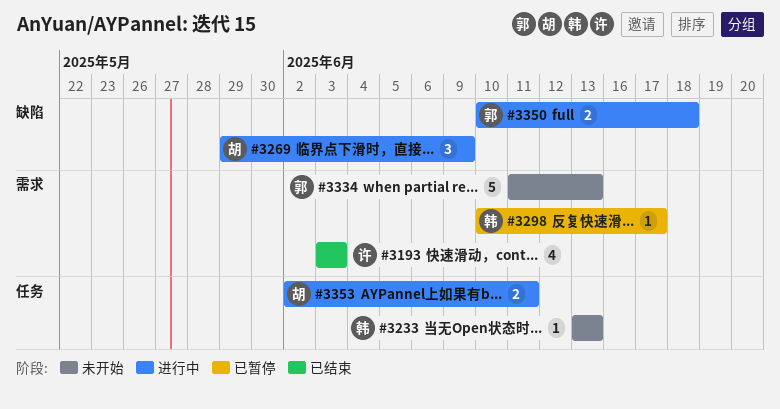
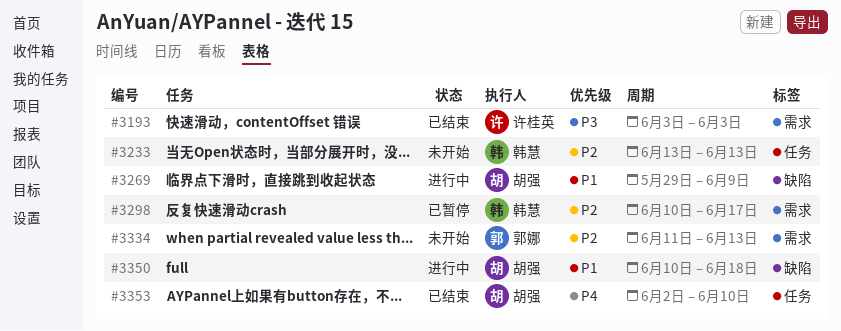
#3350, owner: 郭娜 -> 胡强
#3353, status: 进行中 -> 已结束
#3353, due: Jun 11 -> Jun 10

